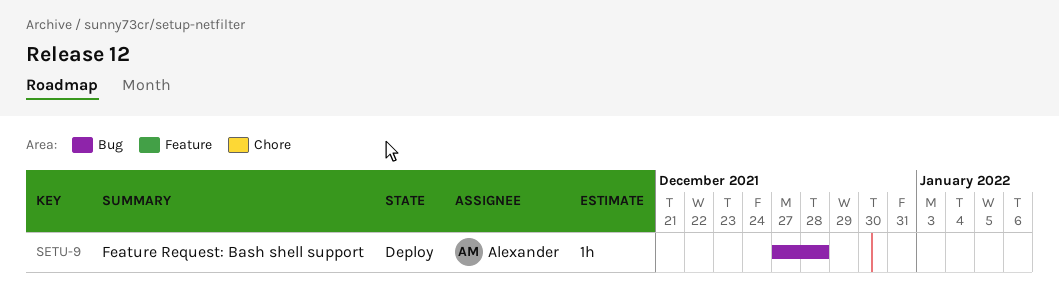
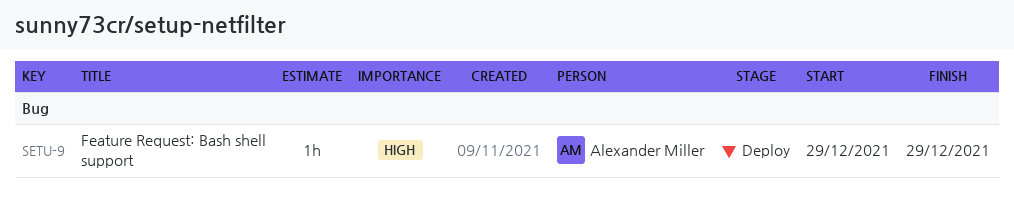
SETU-9, start: Dec 27 -> Dec 29
SETU-9, due: Dec 28 -> Dec 29

